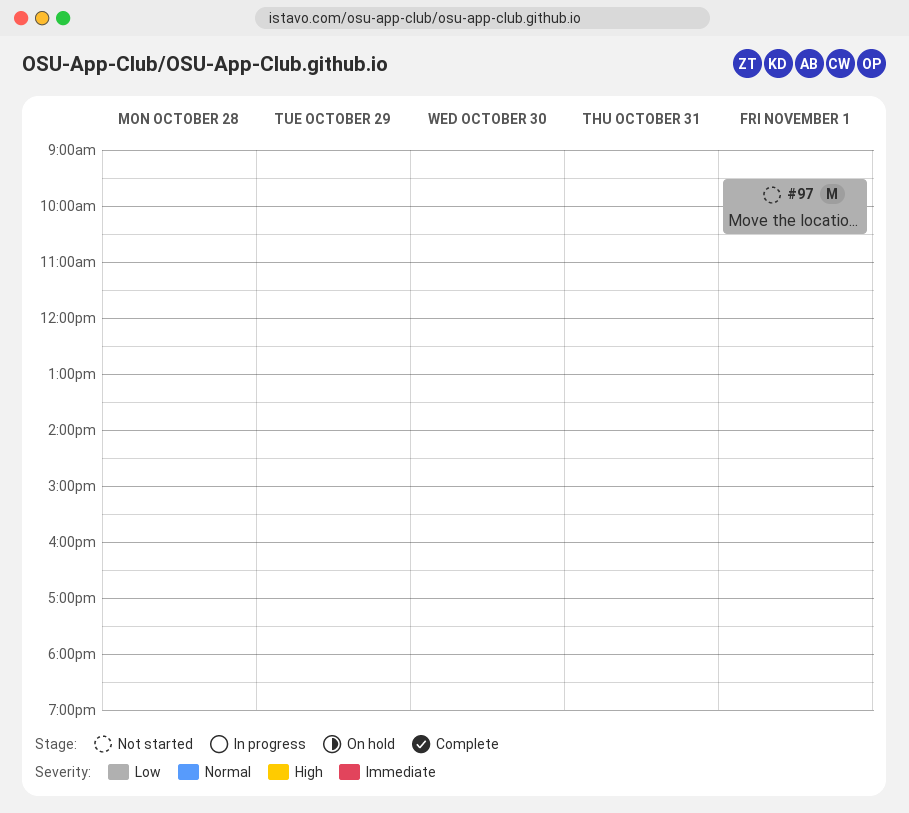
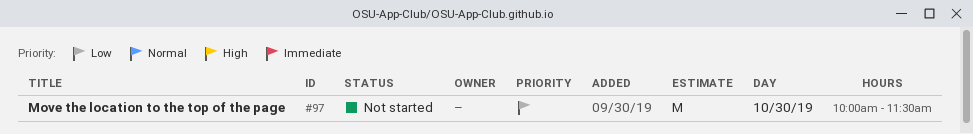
#97, day: Nov 1 -> Oct 30
#97, begins: 09:30 -> 10:00
#97, ends: 10:30 -> 11:30

